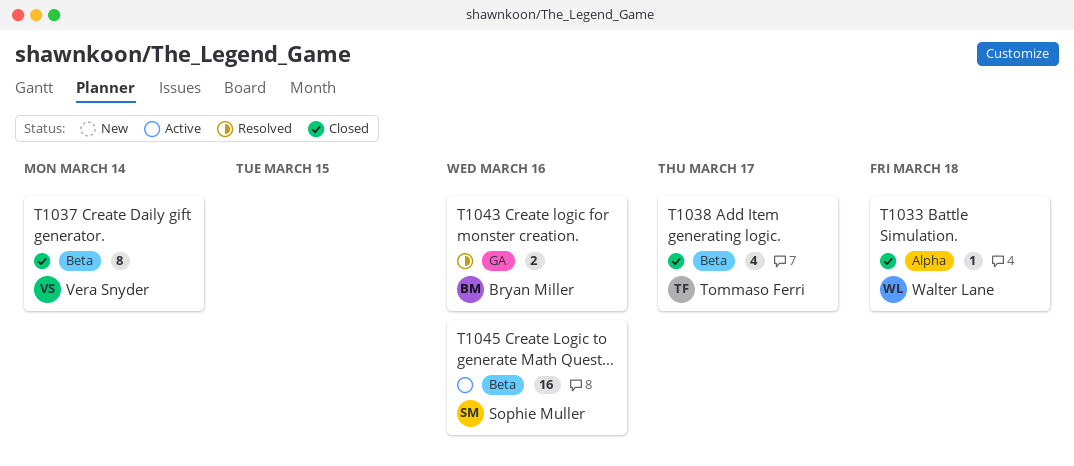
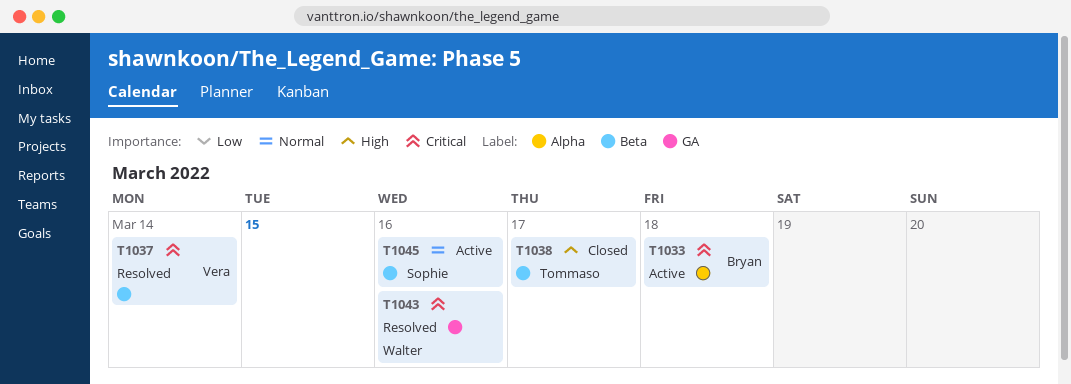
T1033, status: Closed -> Active
T1033, owner: Walter Lane -> Bryan Miller
T1037, status: Closed -> Resolved
T1043, owner: Bryan Miller -> Walter Lane

